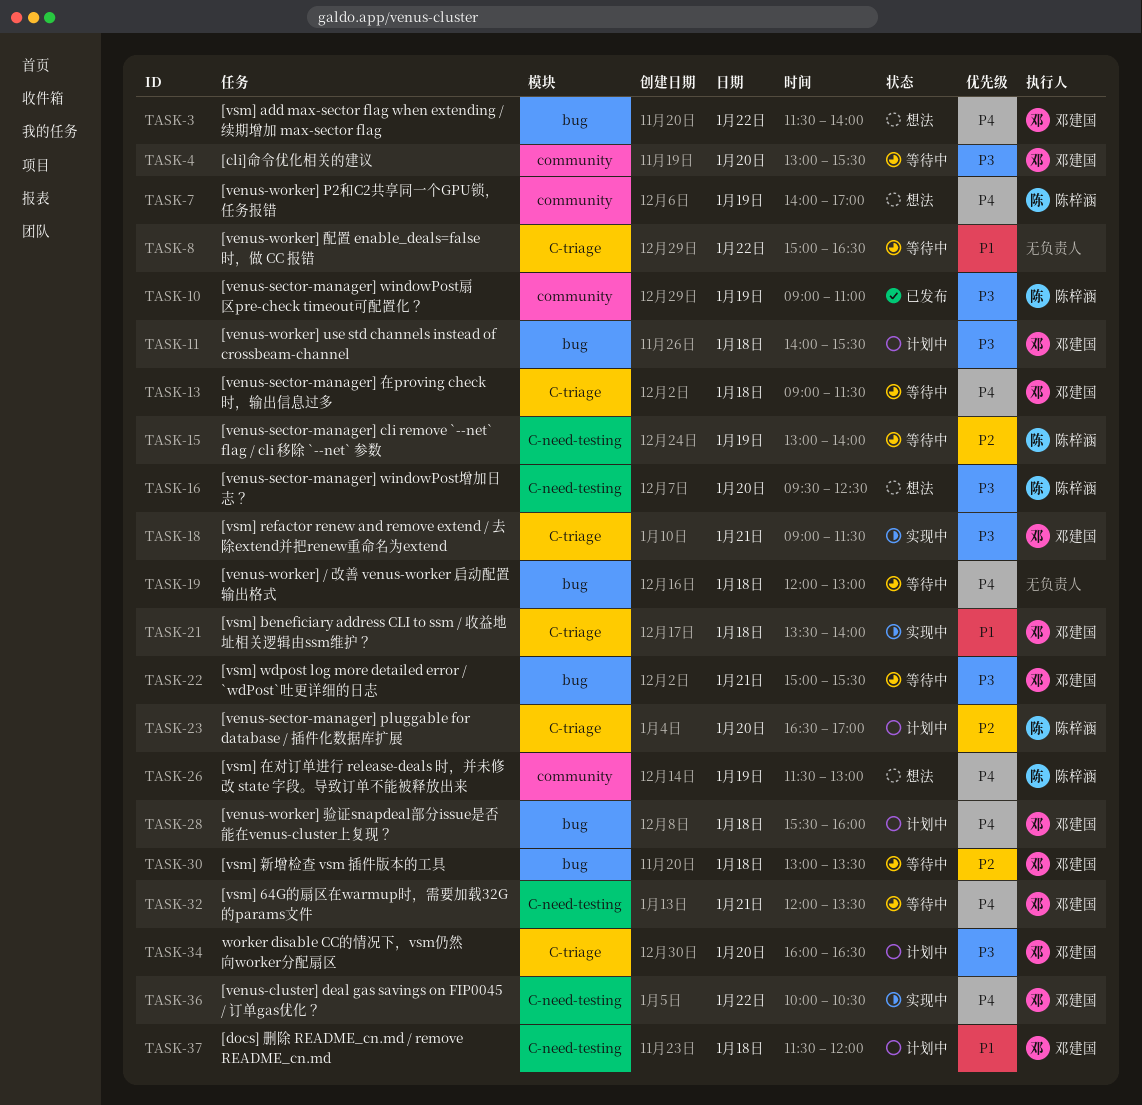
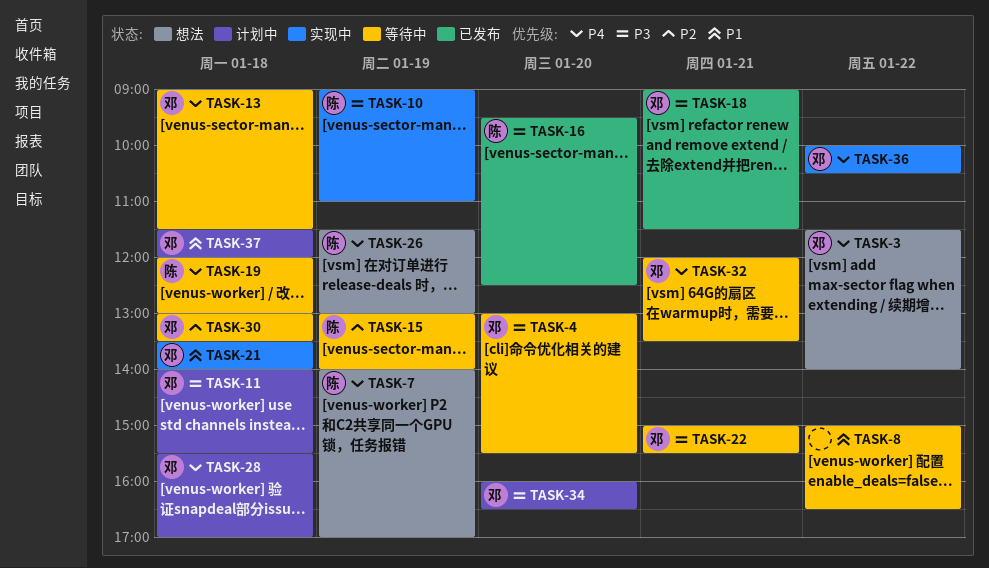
TASK-10, status: 已发布 -> 实现中
TASK-16, status: 想法 -> 已发布
TASK-18, status: 实现中 -> 已发布
TASK-19, owner: none -> 陈梓涵
TASK-23: present -> none
TASK-28, ends: 16:00 -> 17:00

